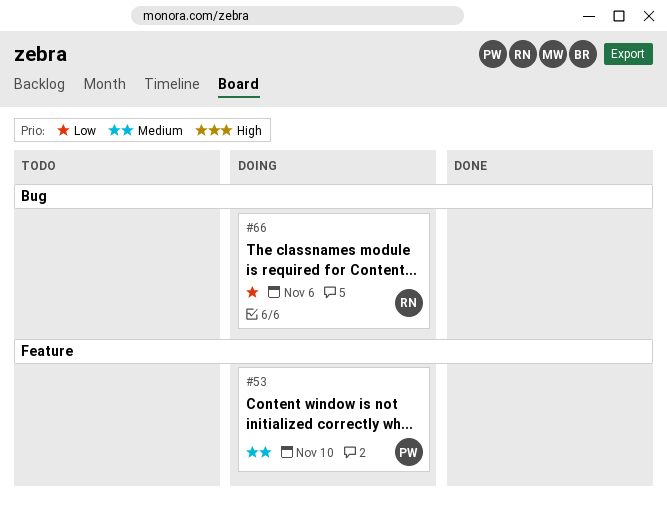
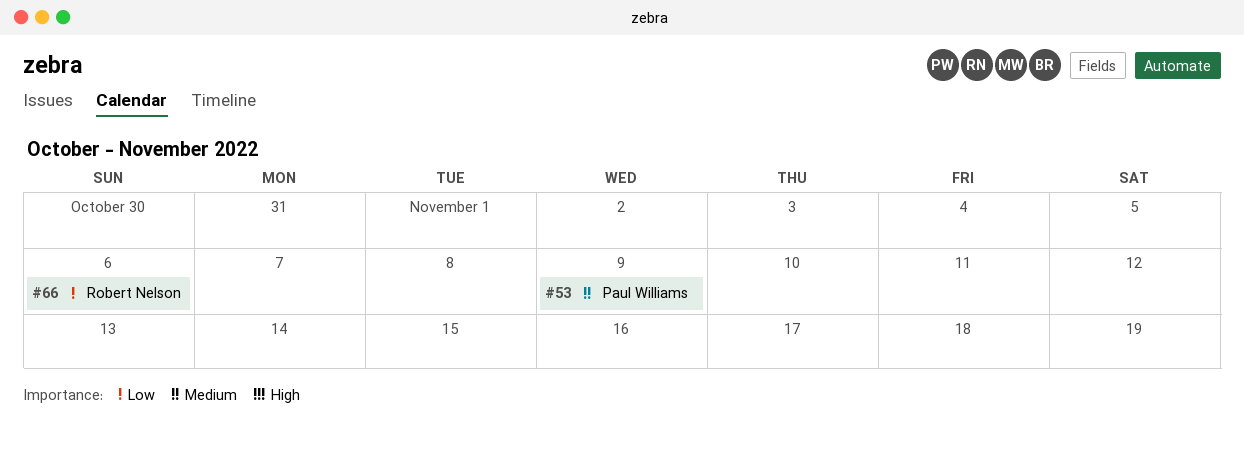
#53, due: Nov 10 -> Nov 9

